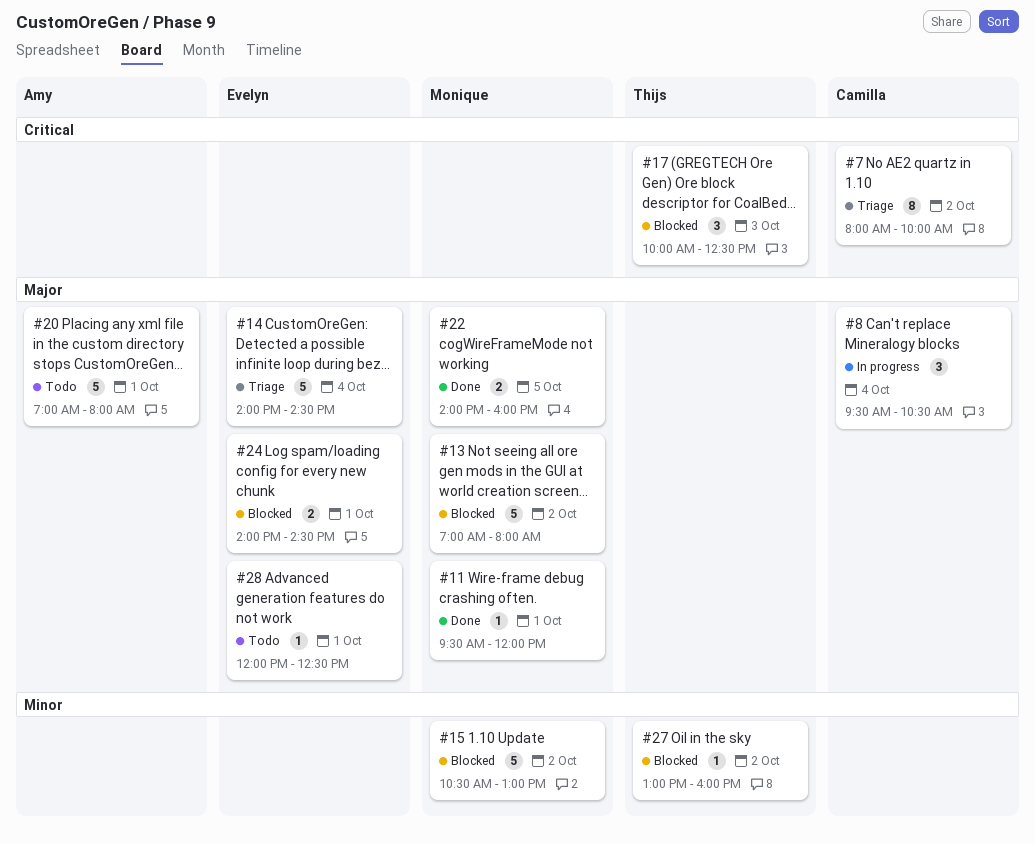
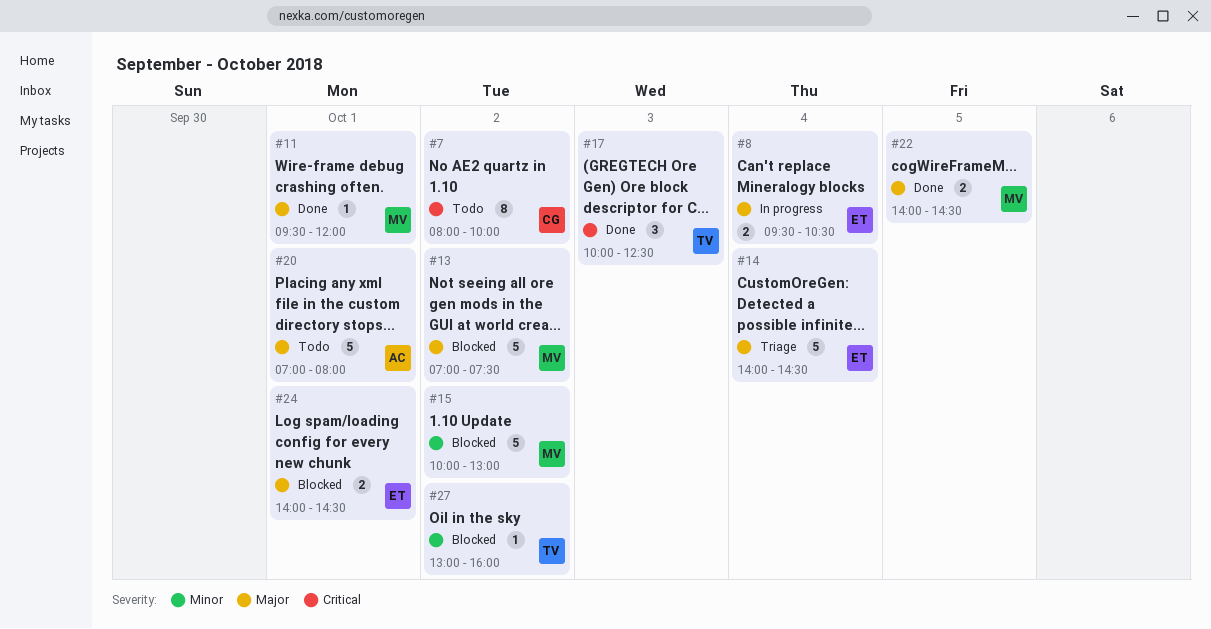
#7, status: Triage -> Todo
#8, owner: Camilla -> Evelyn
#8, estimate: 3 -> 2
#13, ends: 08:00 -> 07:30
#15, begins: 10:30 -> 10:00
#17, status: Blocked -> Done
#22, ends: 16:00 -> 14:30
#28: present -> none

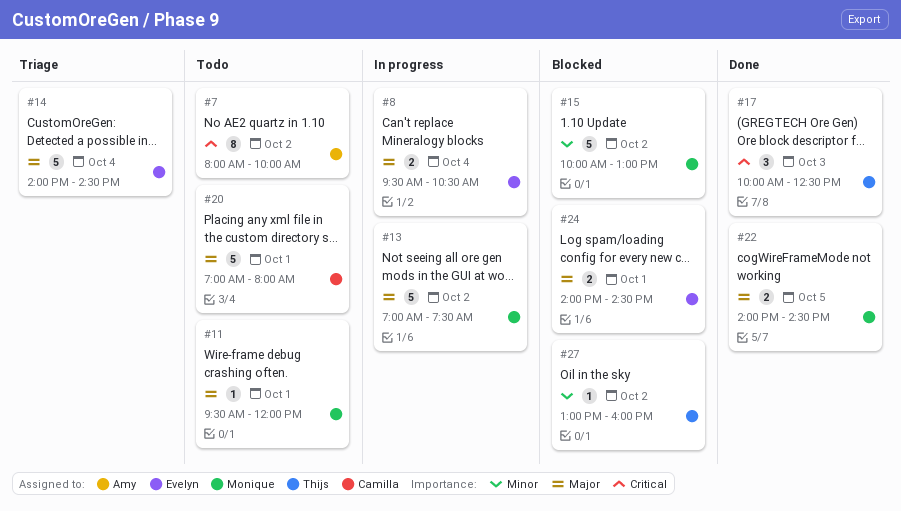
#7, owner: Camilla -> Amy
#11, status: Done -> Todo
#13, status: Blocked -> In progress
#20, owner: Amy -> Camilla

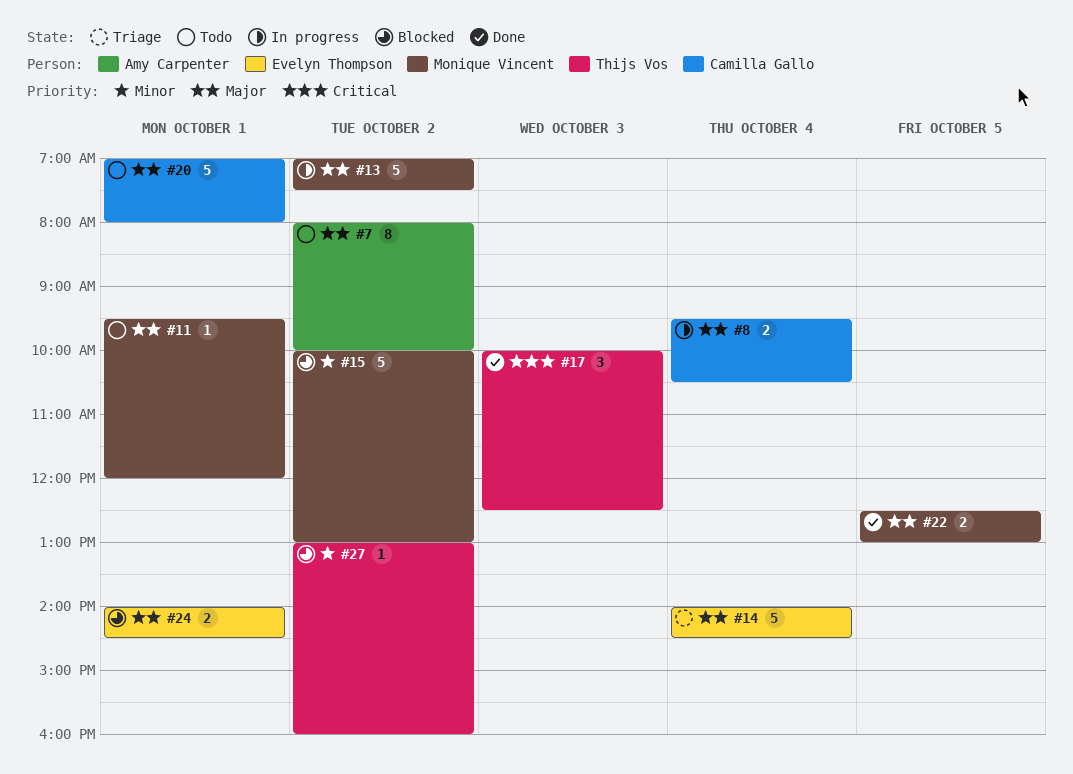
#7, priority: Critical -> Major
#8, owner: Evelyn Thompson -> Camilla Gallo
#22, begins: 14:00 -> 12:30
#22, ends: 14:30 -> 13:00

